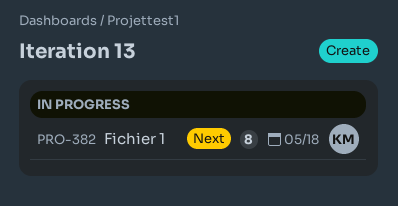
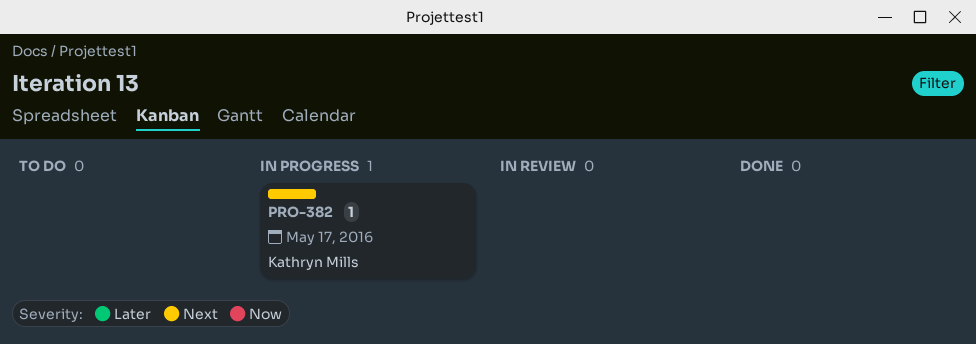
PRO-382, estimate: 8 -> 1
PRO-382, due: May 18 -> May 17

